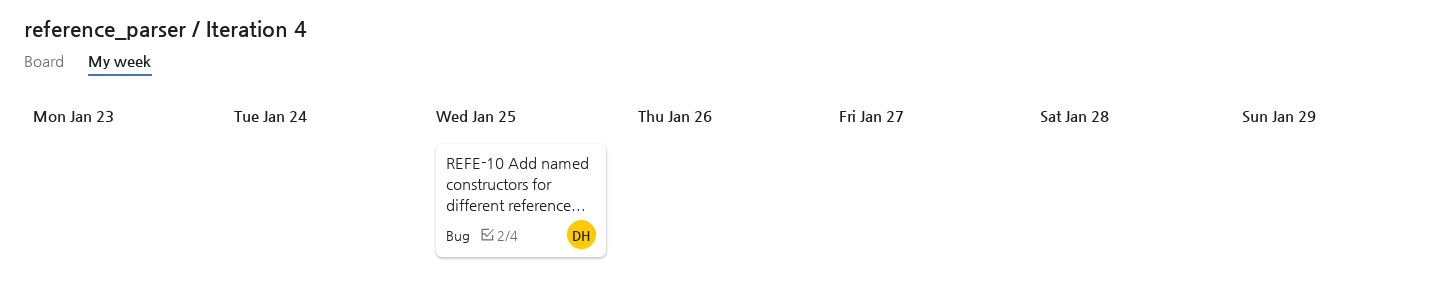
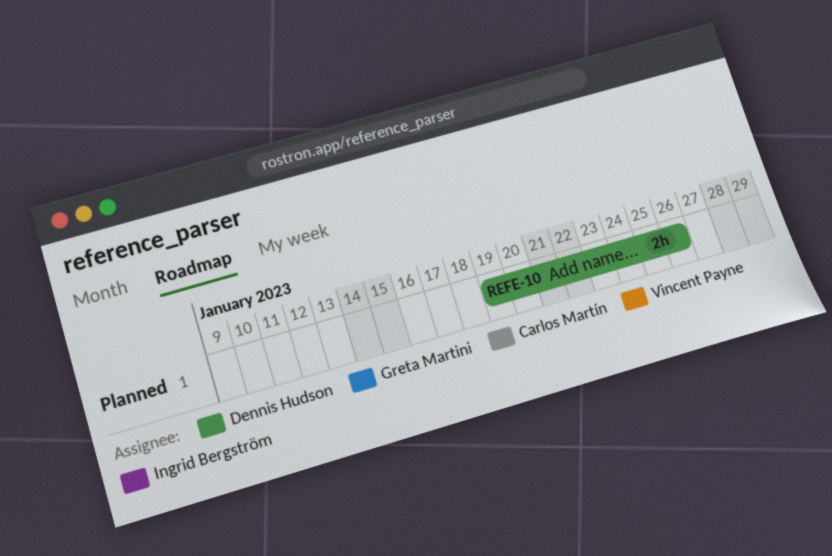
REFE-10, due: Jan 25 -> Jan 26

